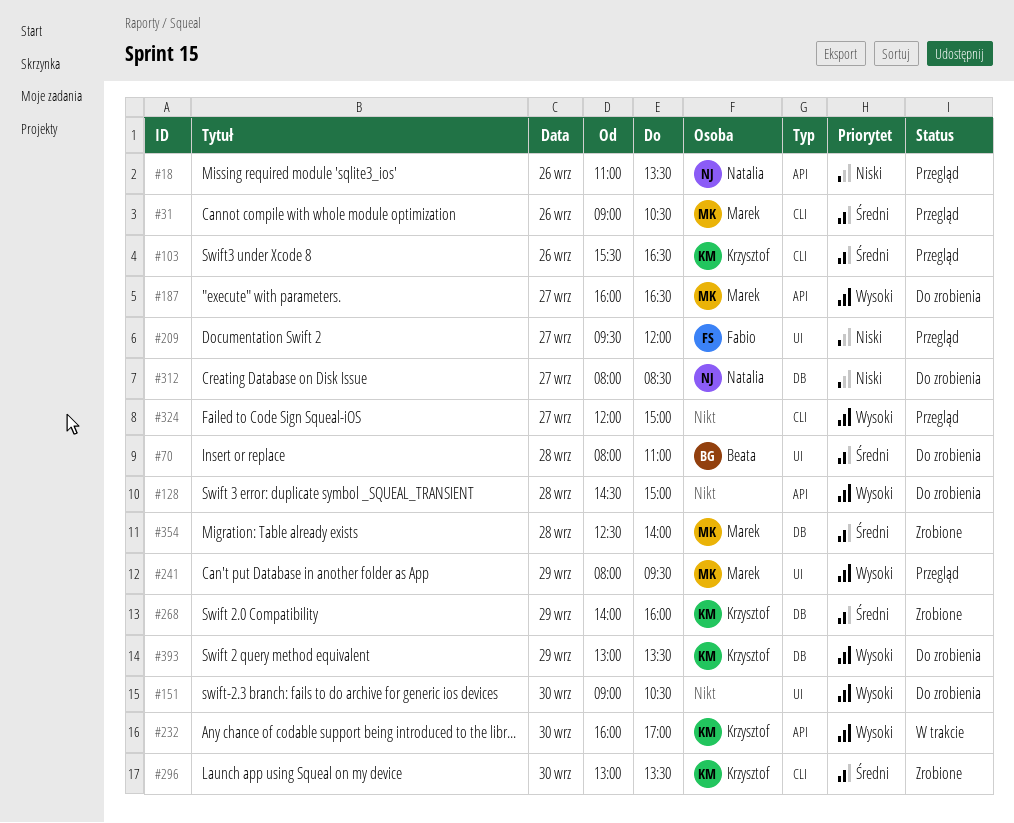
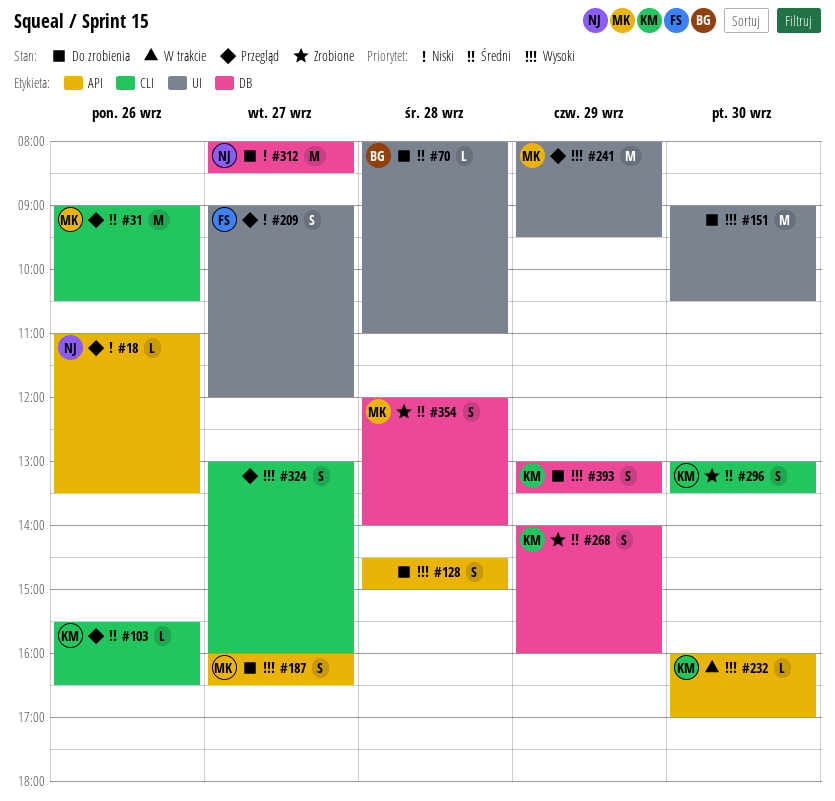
#209, begins: 09:30 -> 09:00
#324, begins: 12:00 -> 13:00
#324, ends: 15:00 -> 16:00
#354, begins: 12:30 -> 12:00

